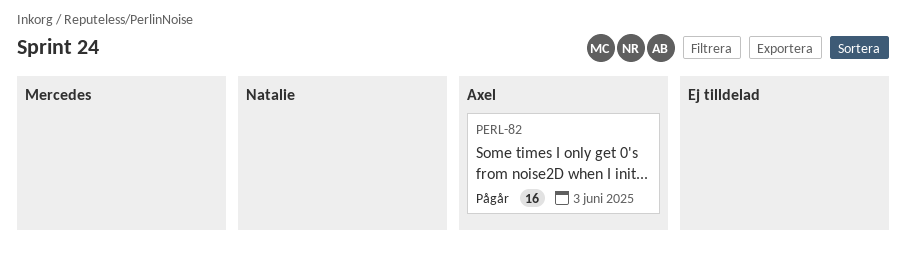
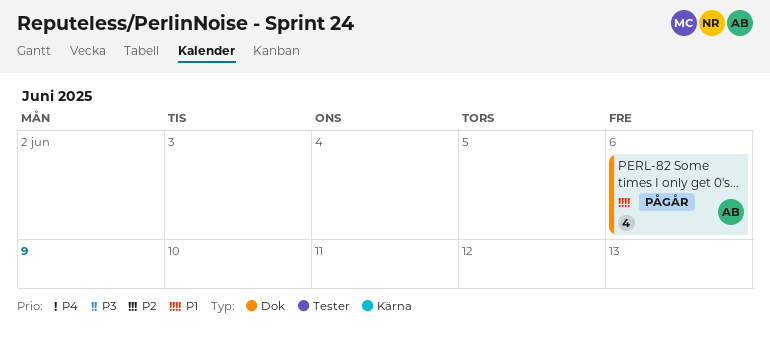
PERL-82, estimate: 16 -> 4
PERL-82, due: Jun 3 -> Jun 6

